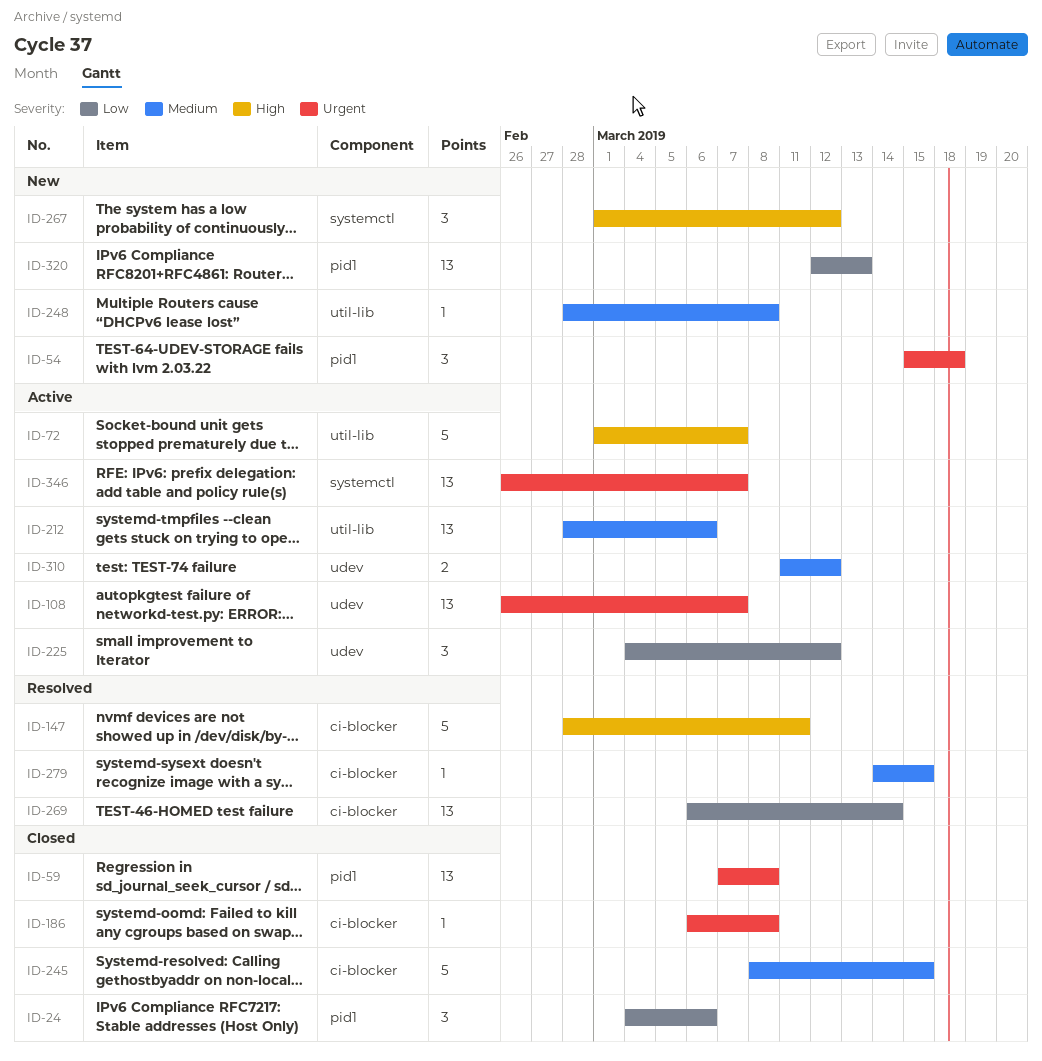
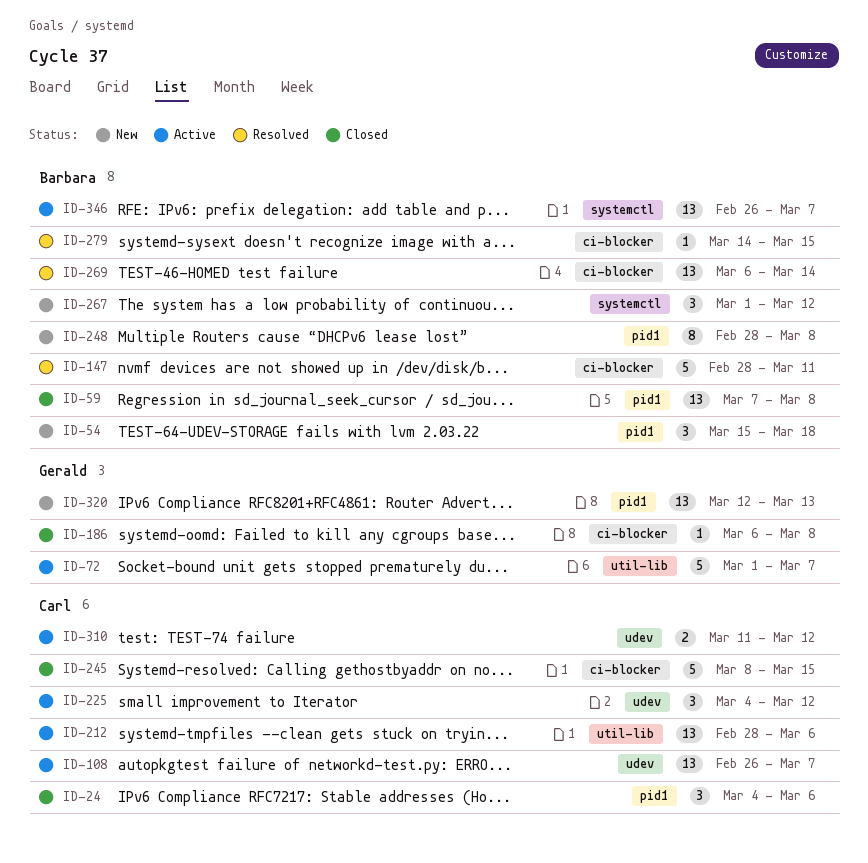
ID-248, label: util-lib -> pid1
ID-248, estimate: 1 -> 8

